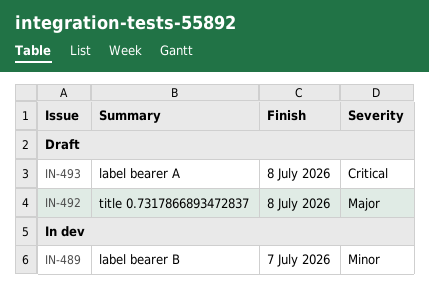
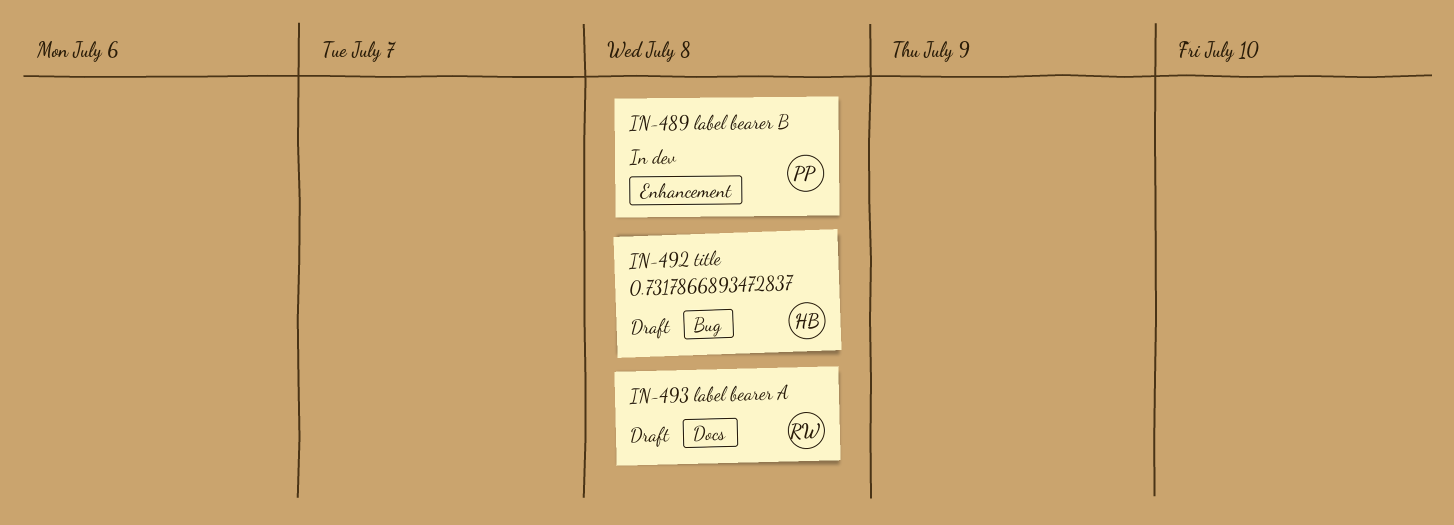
IN-489, due: Jul 7 -> Jul 8

